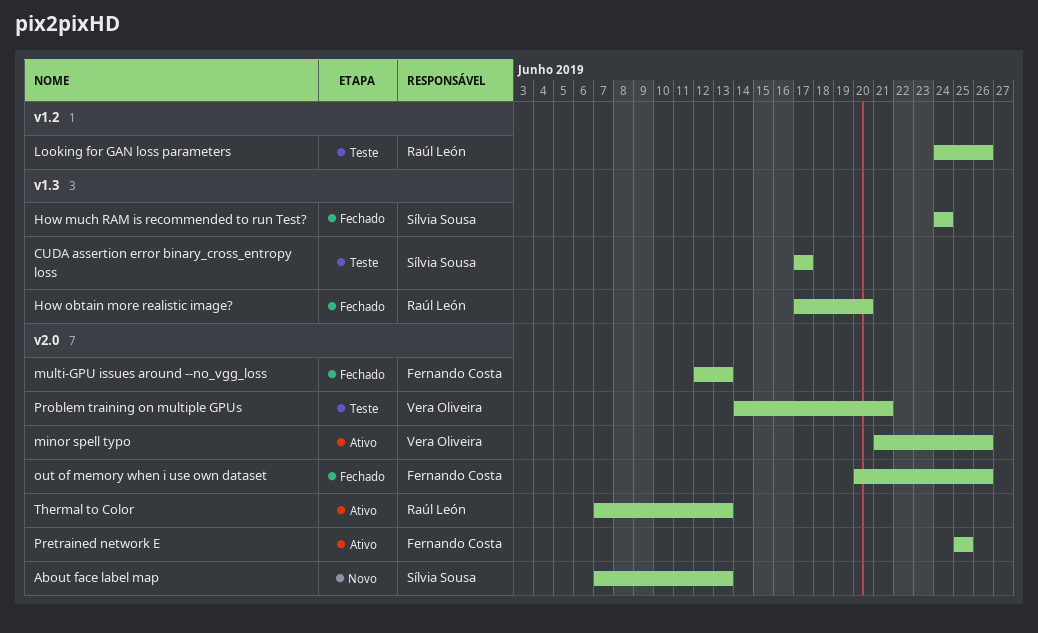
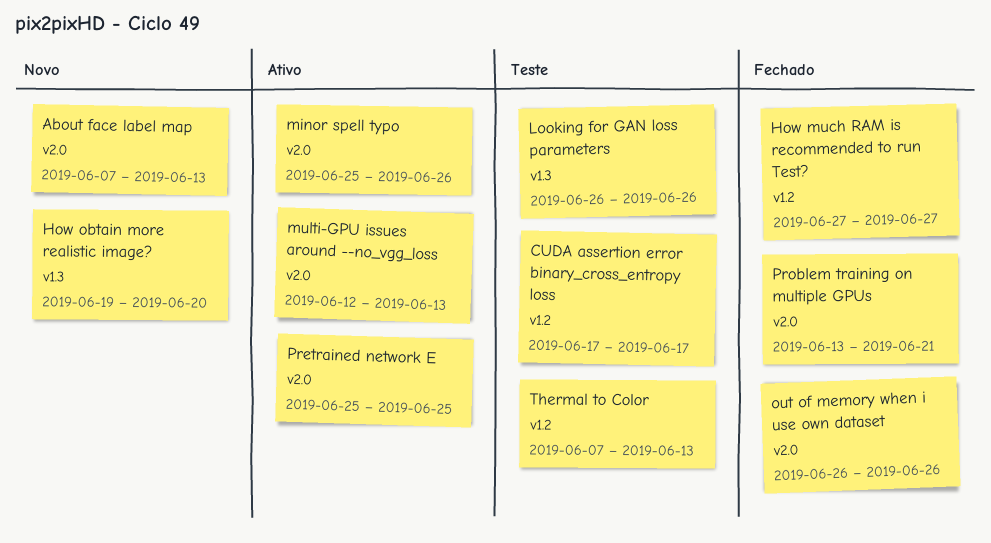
CUDA assertion error binary_cross_entropy loss, label: v1.3 -> v1.2
How much RAM is recommended to run Test?, label: v1.3 -> v1.2
How much RAM is recommended to run Test?, start: Jun 24 -> Jun 27
How much RAM is recommended to run Test?, due: Jun 24 -> Jun 27
How obtain more realistic image?, status: Fechado -> Novo
How obtain more realistic image?, start: Jun 17 -> Jun 19
Looking for GAN loss parameters, label: v1.2 -> v1.3
Looking for GAN loss parameters, start: Jun 24 -> Jun 26
minor spell typo, start: Jun 21 -> Jun 25
multi-GPU issues around --no_vgg_loss, status: Fechado -> Ativo
out of memory when i use own dataset, start: Jun 20 -> Jun 26
Problem training on multiple GPUs, status: Teste -> Fechado
Problem training on multiple GPUs, start: Jun 14 -> Jun 13
Thermal to Color, status: Ativo -> Teste
Thermal to Color, label: v2.0 -> v1.2

